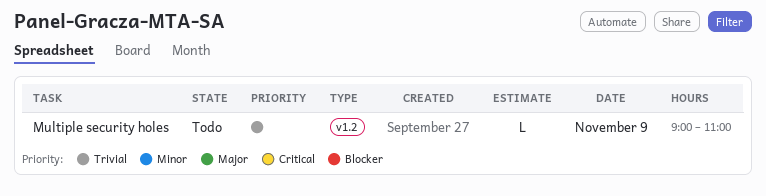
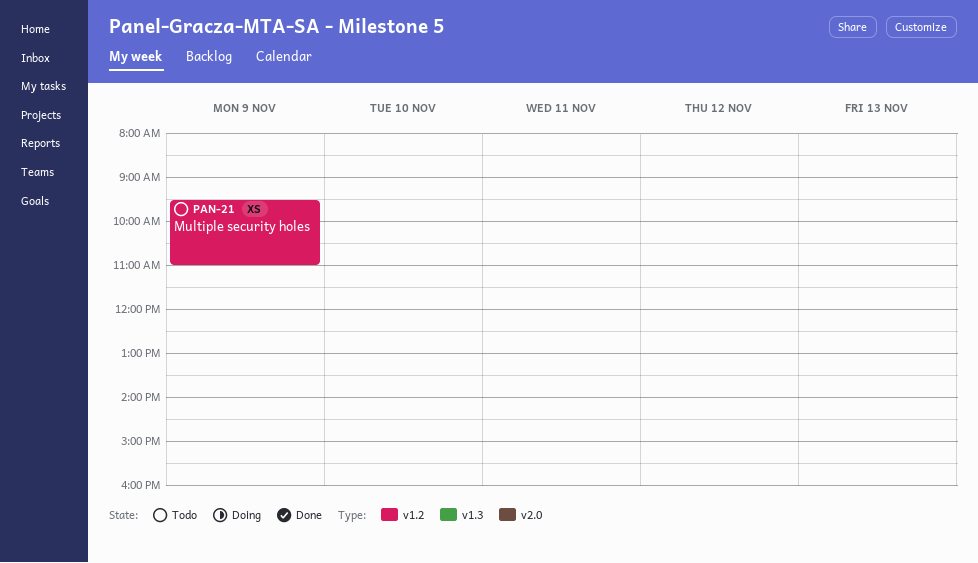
Multiple security holes, estimate: L -> XS
Multiple security holes, begins: 09:00 -> 09:30

